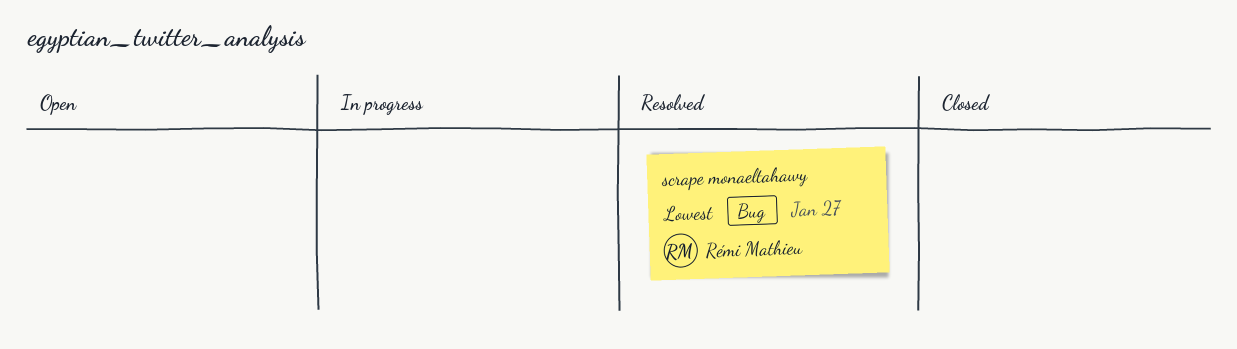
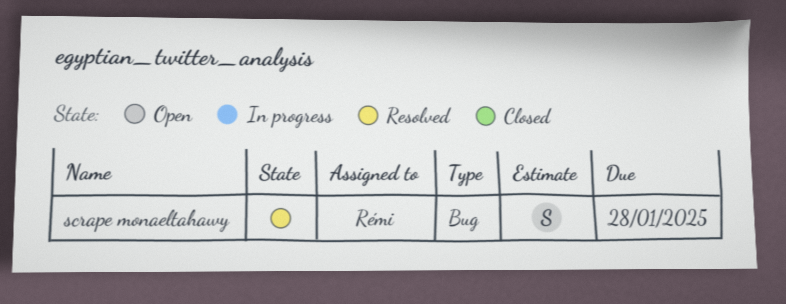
scrape monaeltahawy, due: Jan 27 -> Jan 28

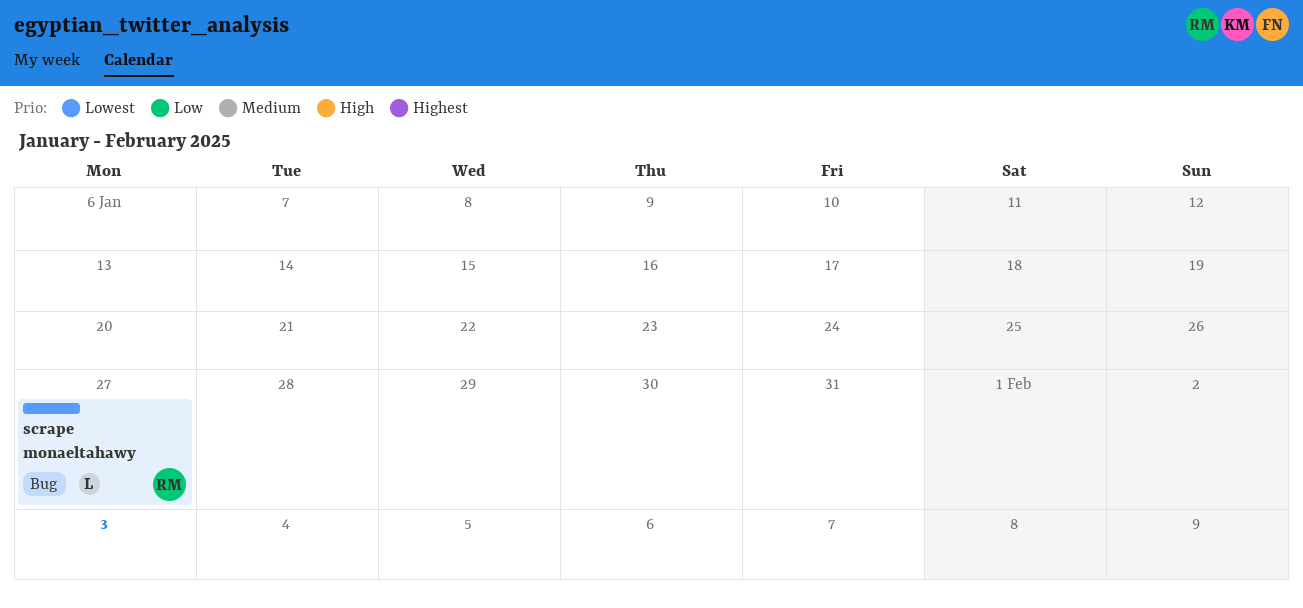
scrape monaeltahawy, estimate: S -> L
scrape monaeltahawy, due: Jan 28 -> Jan 27

